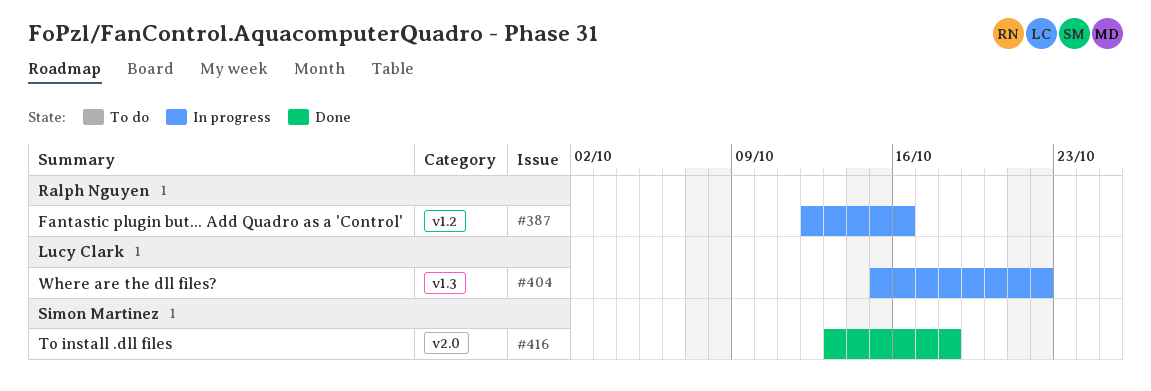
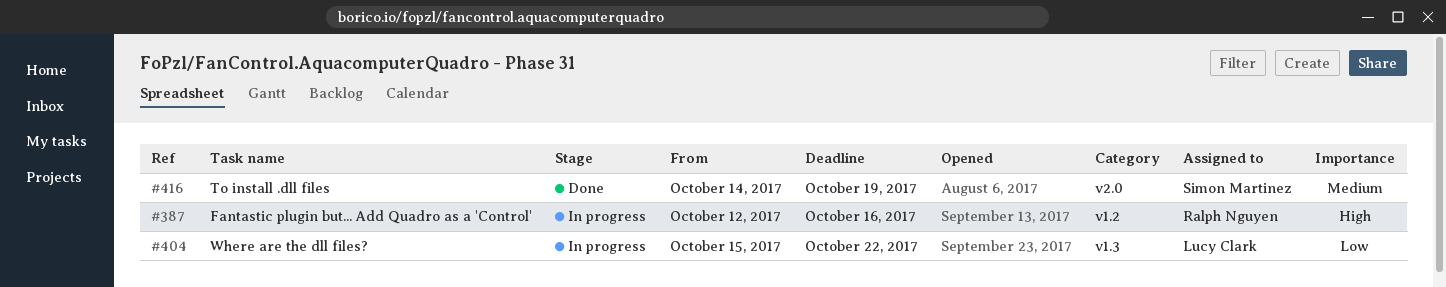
#416, start: Oct 13 -> Oct 14
#416, due: Oct 18 -> Oct 19

